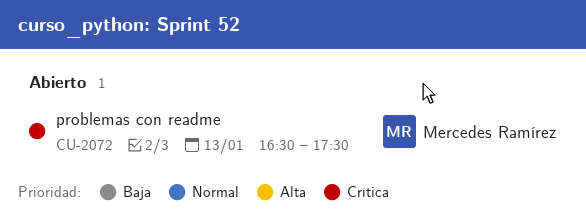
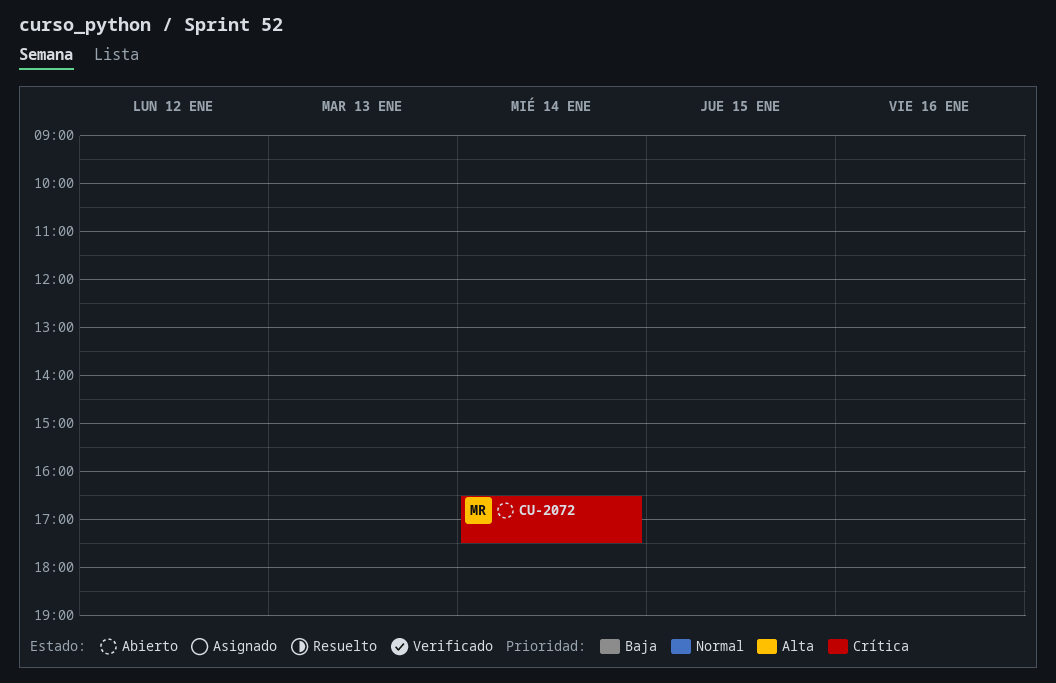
CU-2072, day: Jan 13 -> Jan 14

